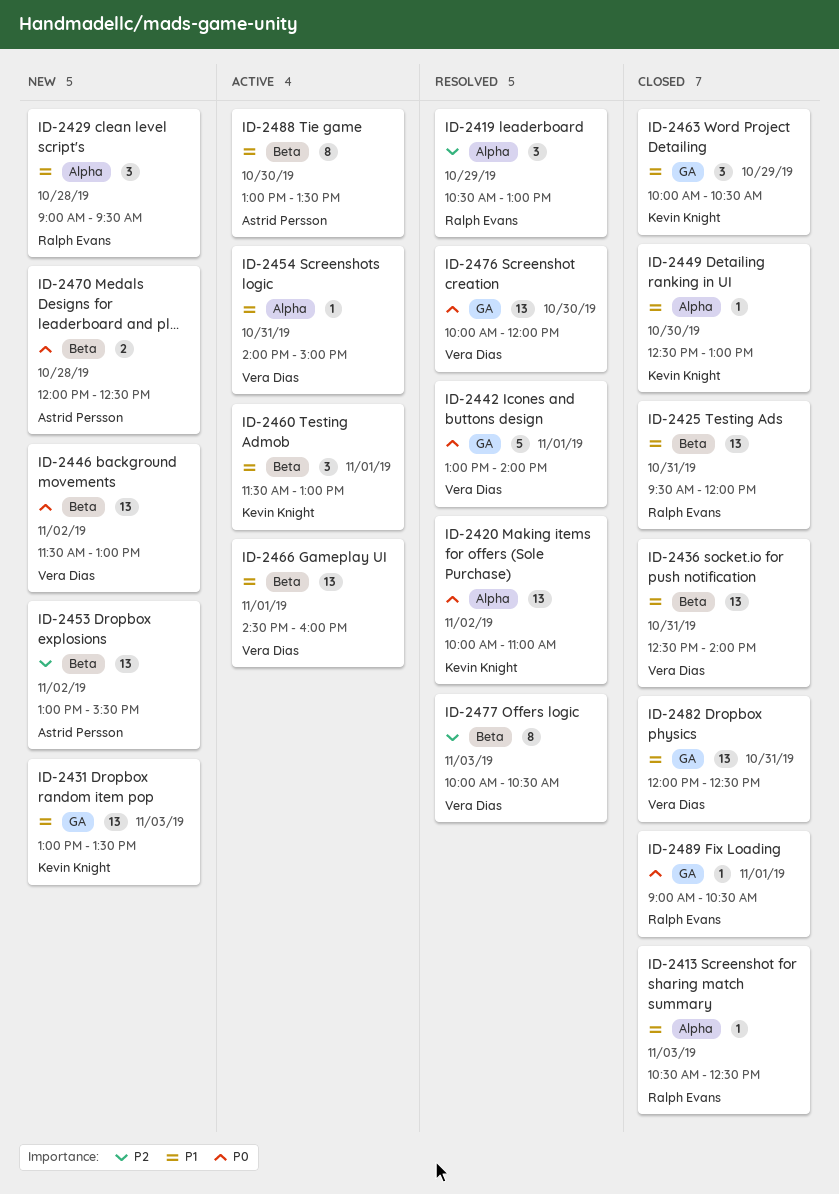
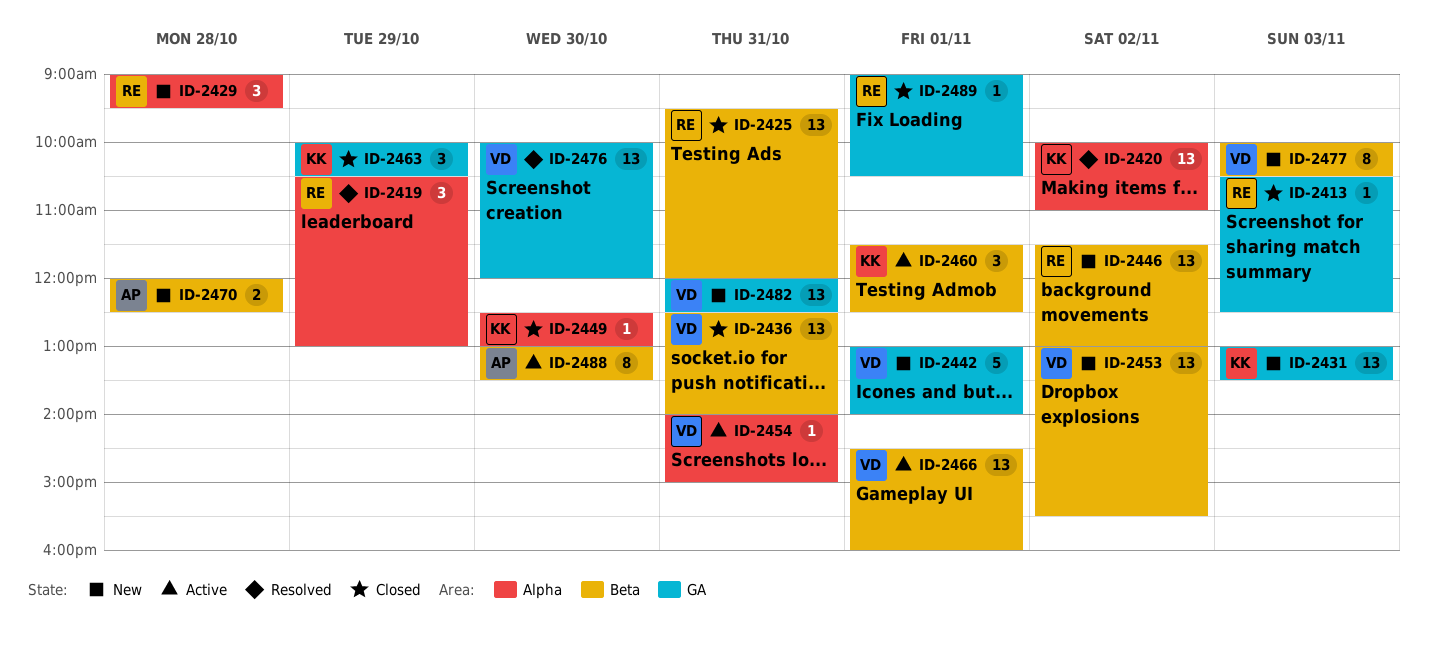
ID-2413, label: Alpha -> GA
ID-2442, status: Resolved -> New
ID-2446, owner: Vera Dias -> Ralph Evans
ID-2453, owner: Astrid Persson -> Vera Dias
ID-2460, ends: 13:00 -> 12:30
ID-2477, status: Resolved -> New
ID-2482, status: Closed -> New

